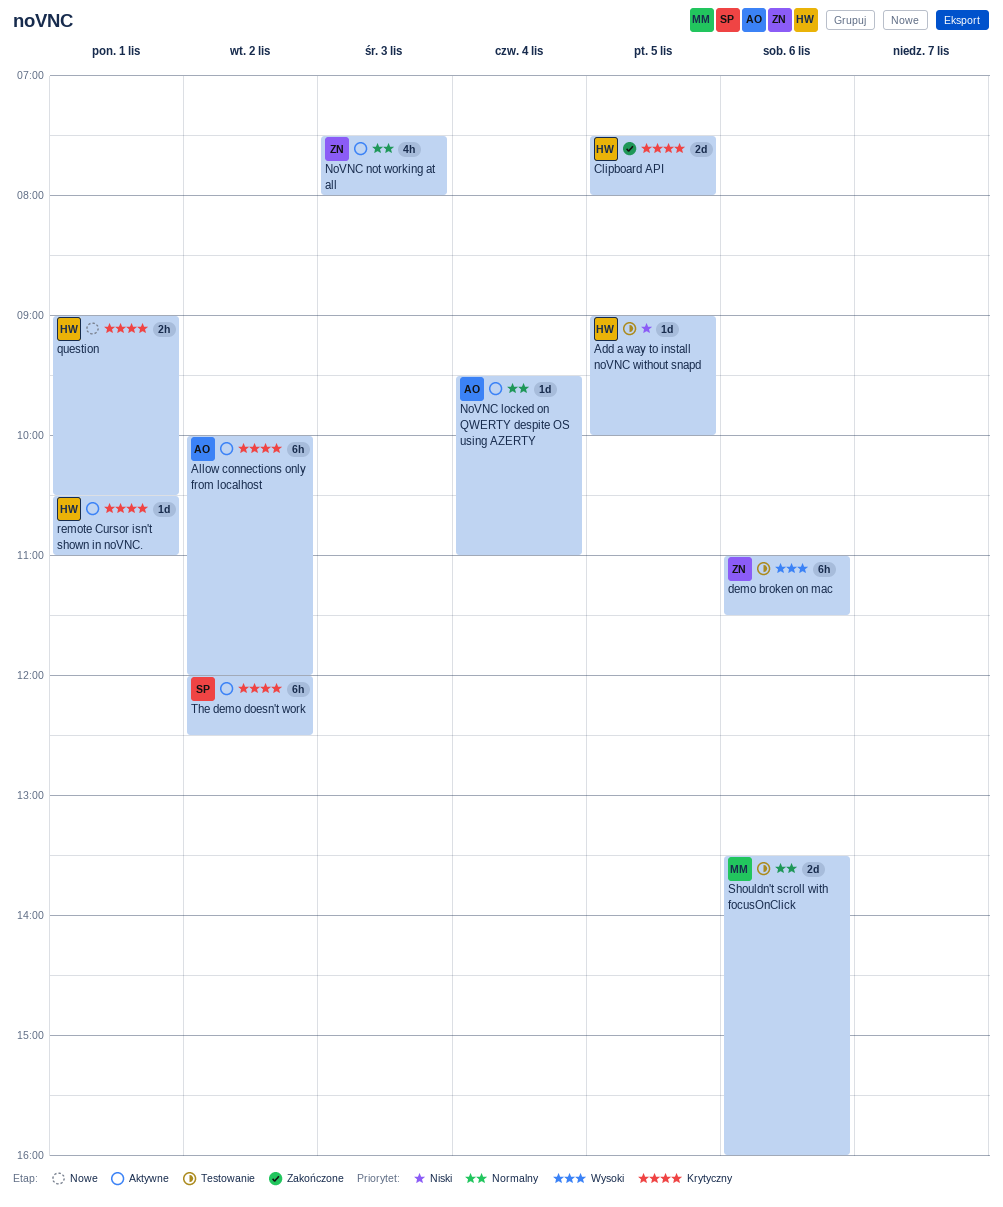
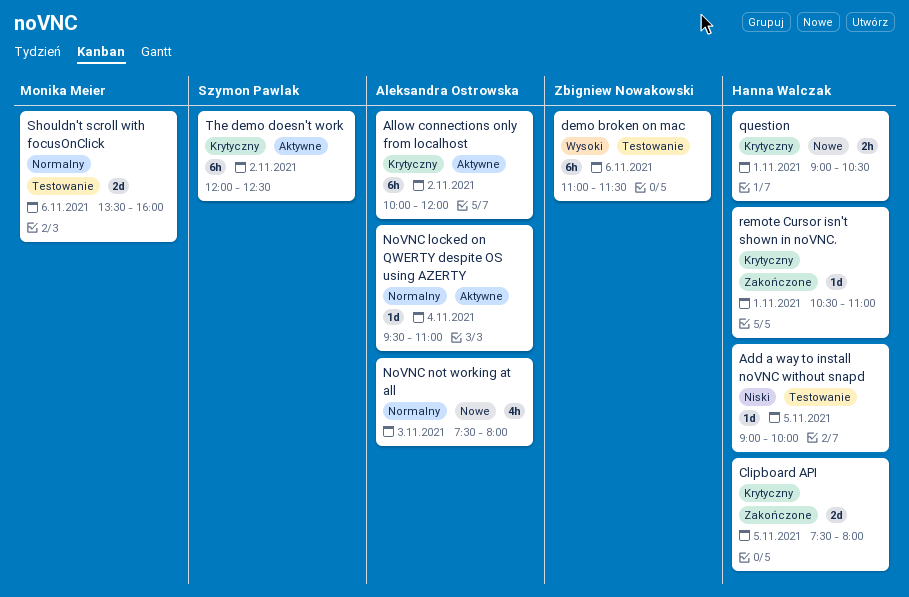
NoVNC not working at all, status: Aktywne -> Nowe
NoVNC not working at all, owner: Zbigniew Nowakowski -> Aleksandra Ostrowska
remote Cursor isn't shown in noVNC., status: Aktywne -> Zakończone

